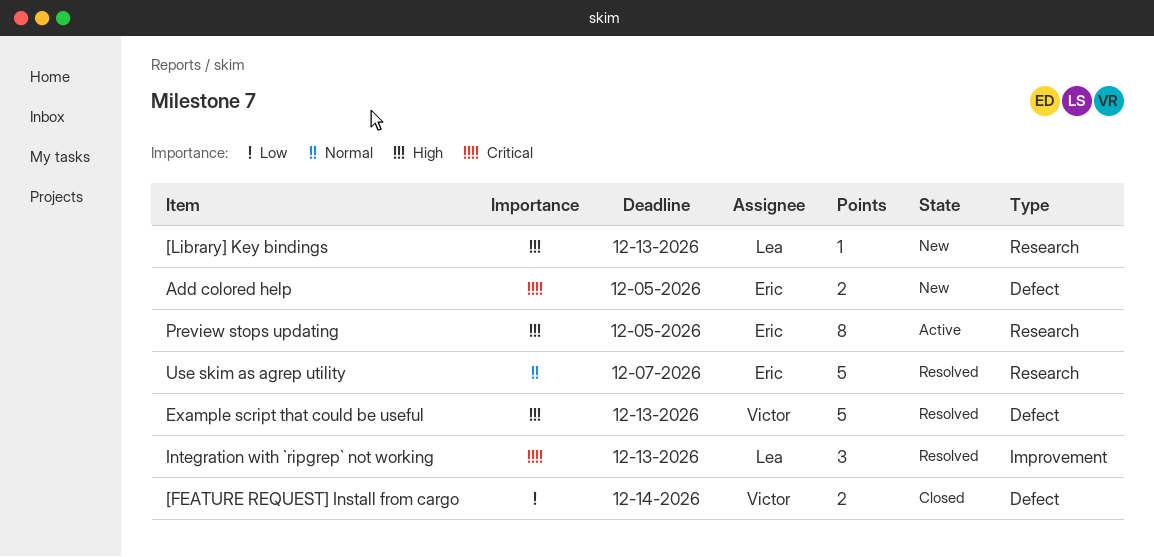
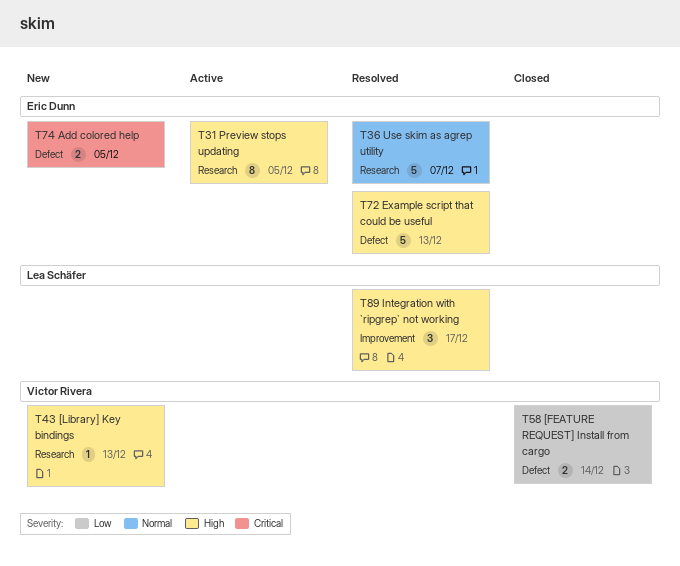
[Library] Key bindings, owner: Lea Schäfer -> Victor Rivera
Example script that could be useful, owner: Victor Rivera -> Eric Dunn
Integration with `ripgrep` not working, priority: Critical -> High
Integration with `ripgrep` not working, due: Dec 13 -> Dec 17

